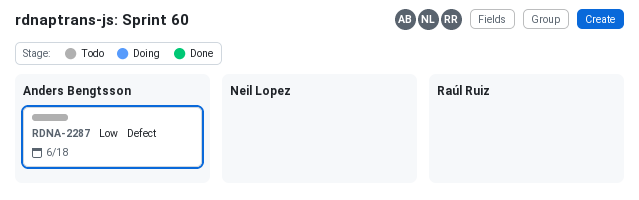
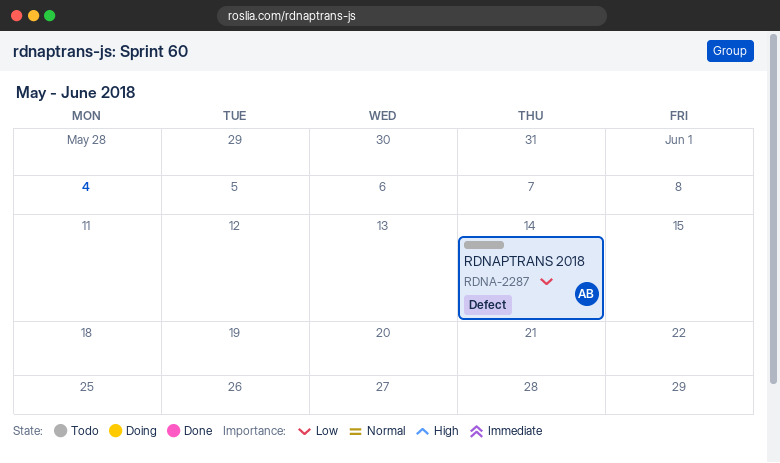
RDNA-2287, due: Jun 18 -> Jun 14

